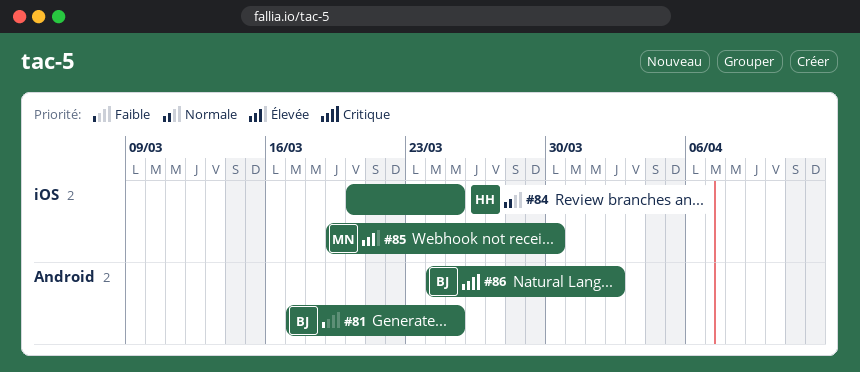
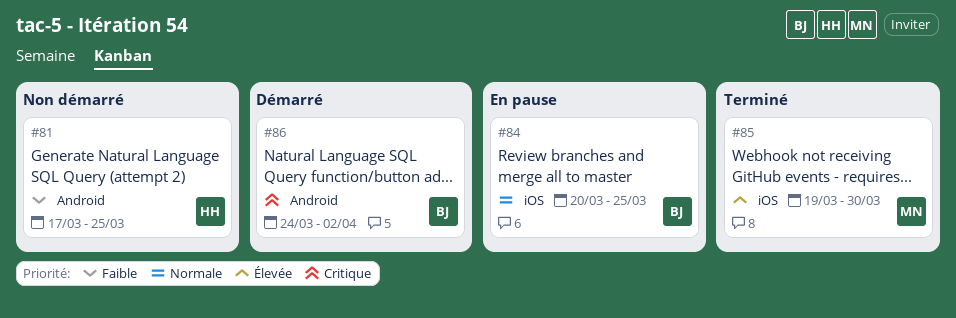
#81, owner: BJ -> HH
#84, owner: HH -> BJ

